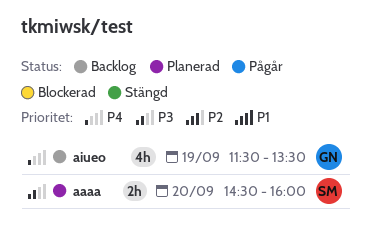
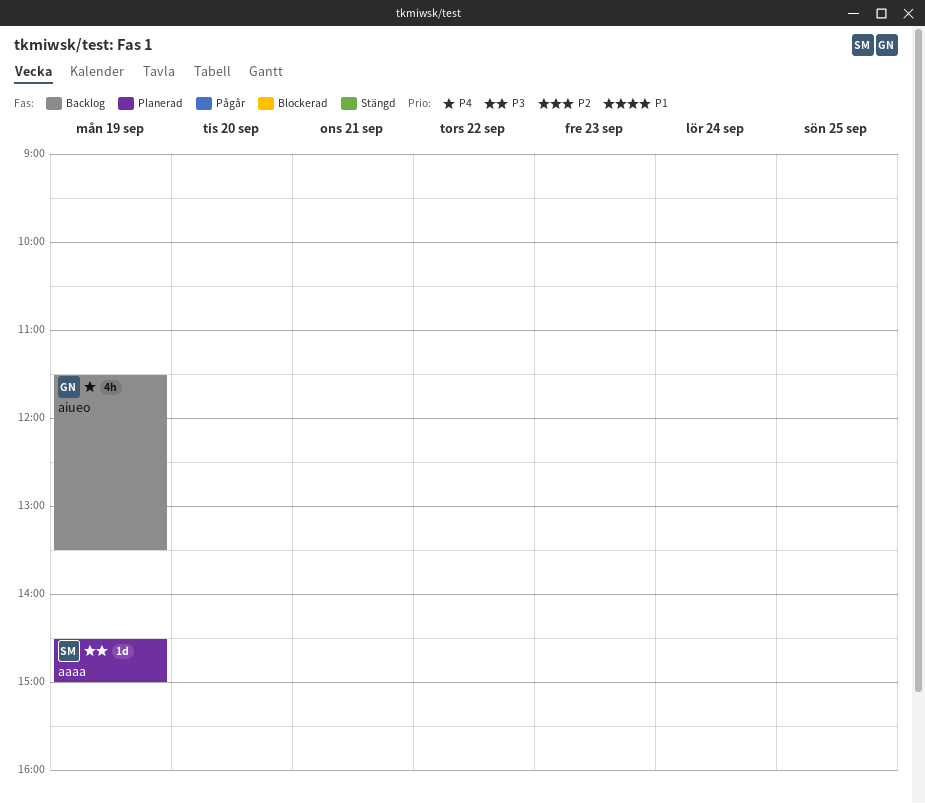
aaaa, estimate: 2h -> 1d
aaaa, day: Sep 20 -> Sep 19
aaaa, ends: 16:00 -> 15:00

